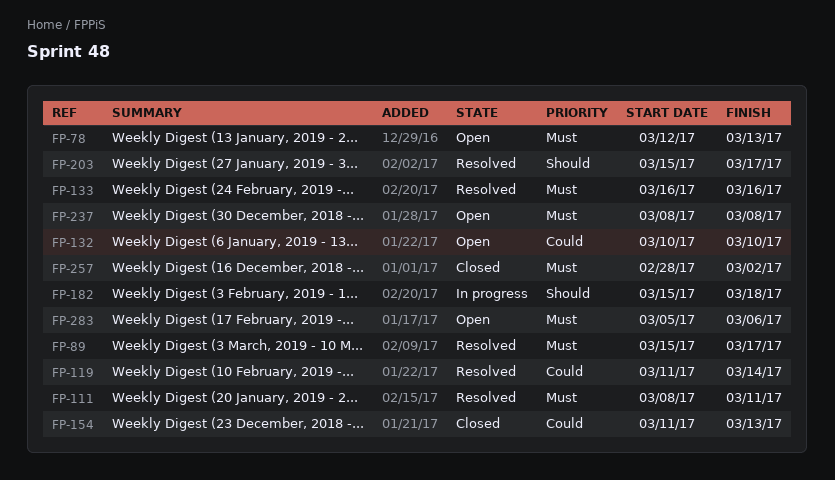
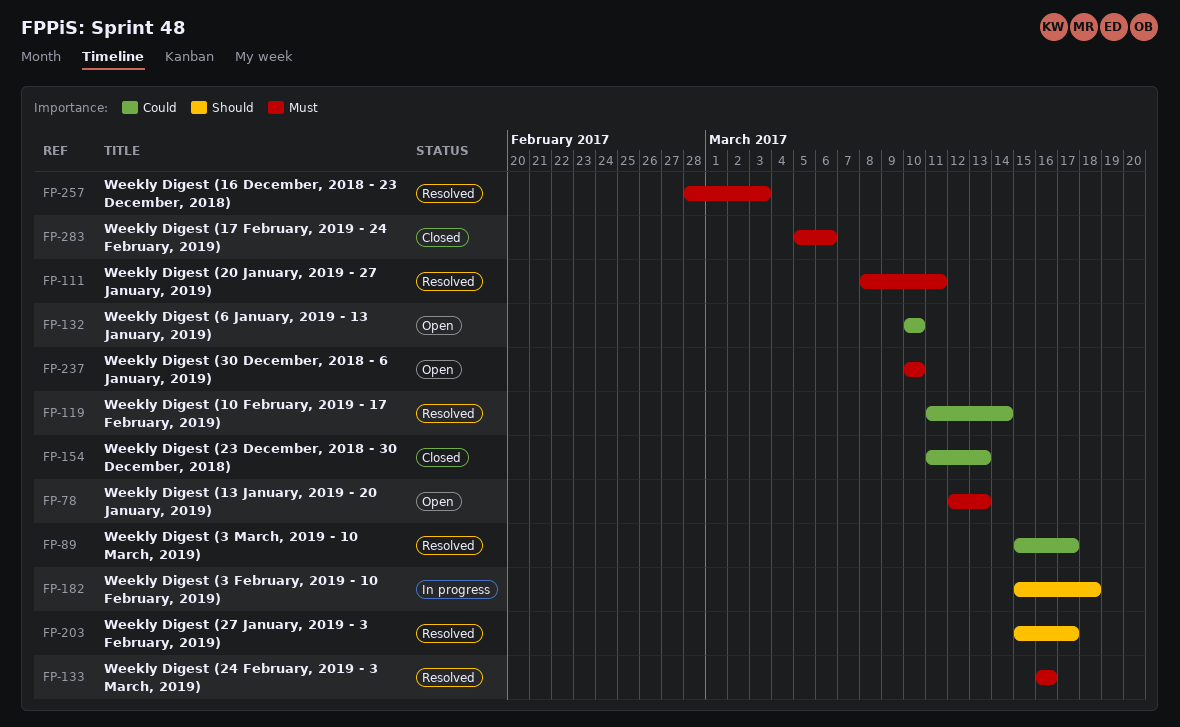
FP-89, priority: Must -> Could
FP-237, start: Mar 8 -> Mar 10
FP-237, due: Mar 8 -> Mar 10
FP-257, status: Closed -> Resolved
FP-257, due: Mar 2 -> Mar 3
FP-283, status: Open -> Closed

